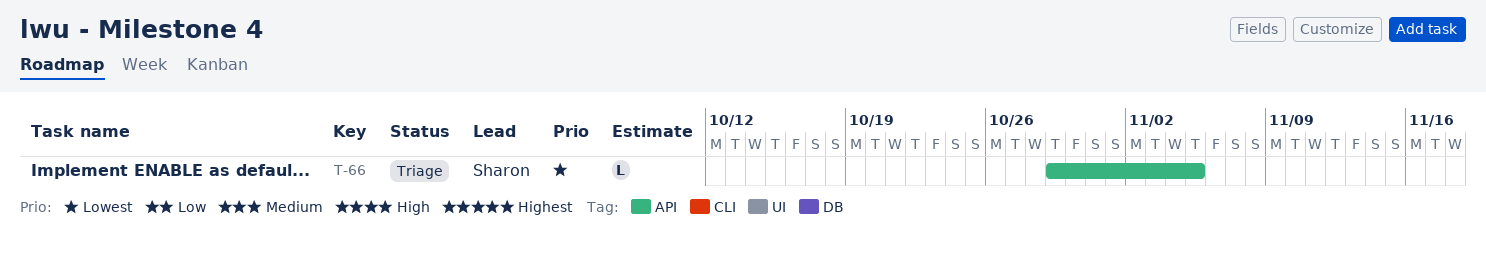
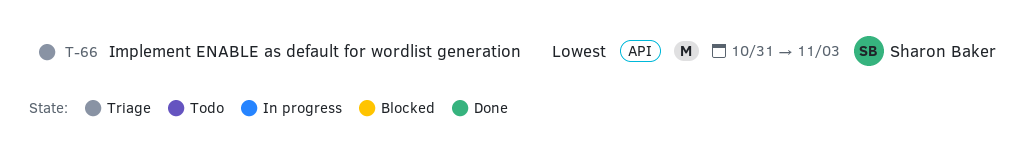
T-66, estimate: L -> M
T-66, start: Oct 29 -> Oct 31
T-66, due: Nov 5 -> Nov 3

